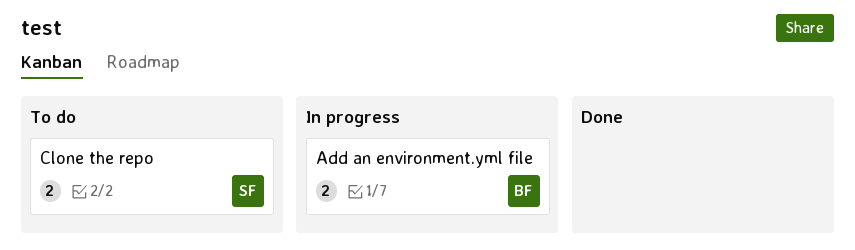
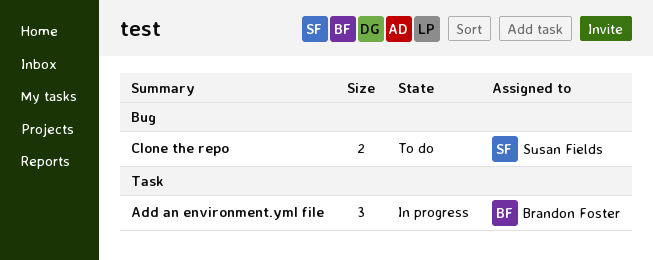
Add an environment.yml file, estimate: 2 -> 3

